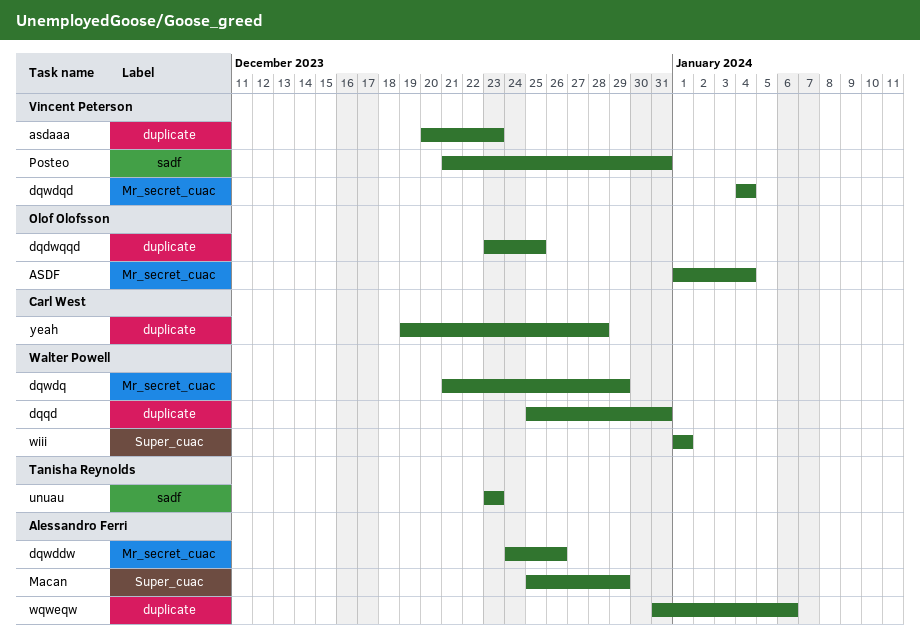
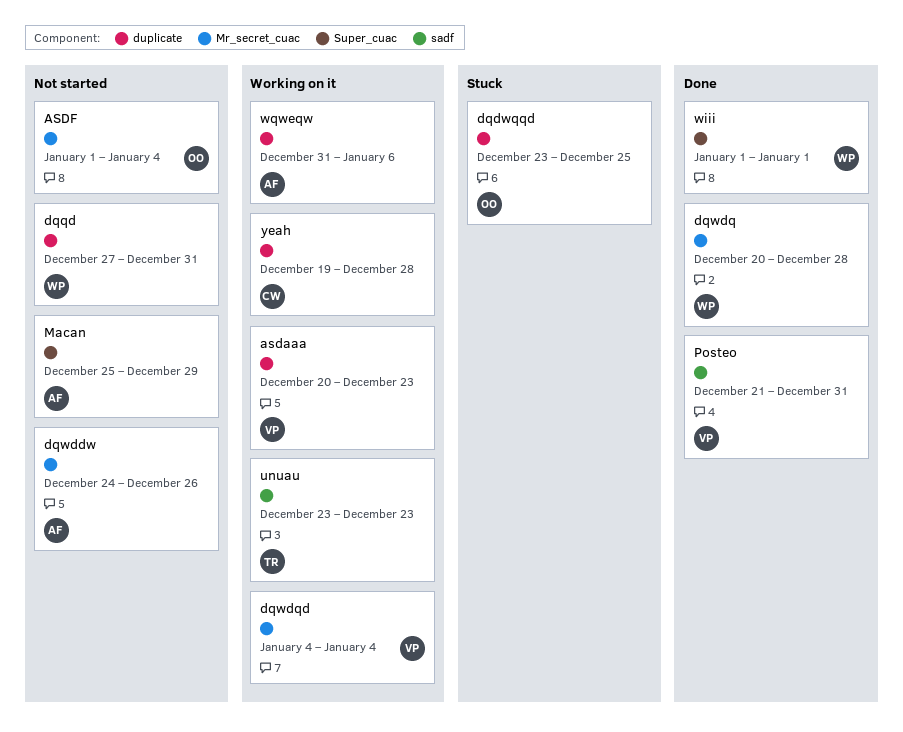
dqqd, start: Dec 25 -> Dec 27
dqwdq, start: Dec 21 -> Dec 20
dqwdq, due: Dec 29 -> Dec 28

